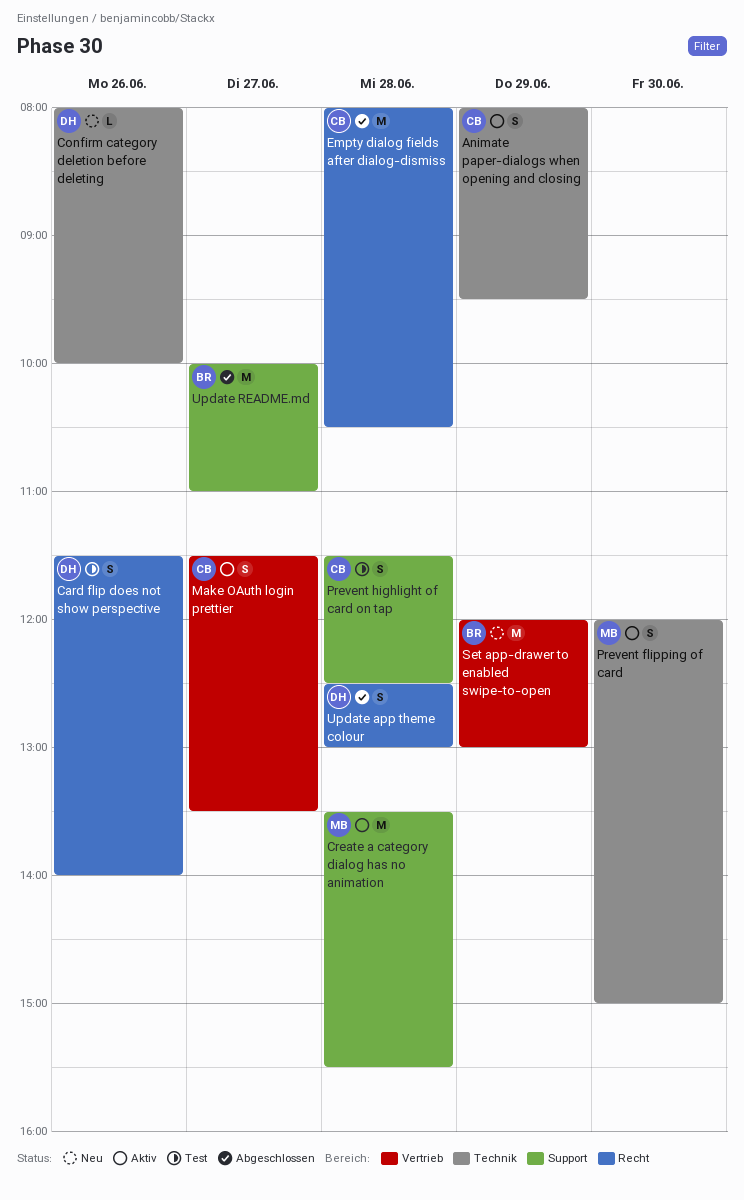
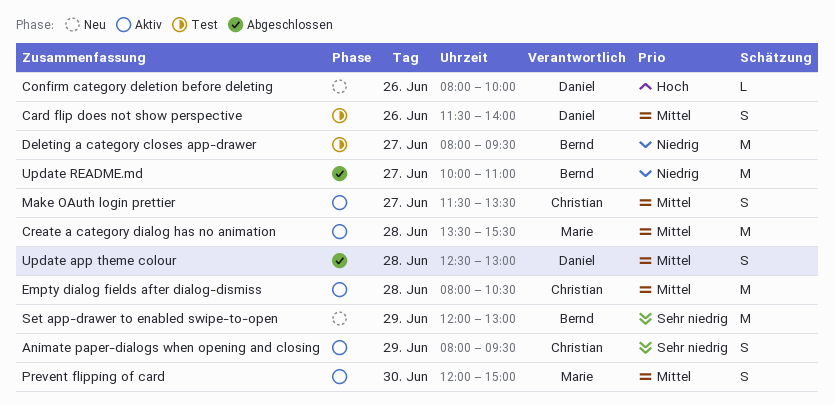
Deleting a category closes app-drawer: none -> present
Empty dialog fields after dialog-dismiss, status: Abgeschlossen -> Aktiv
Prevent highlight of card on tap: present -> none

